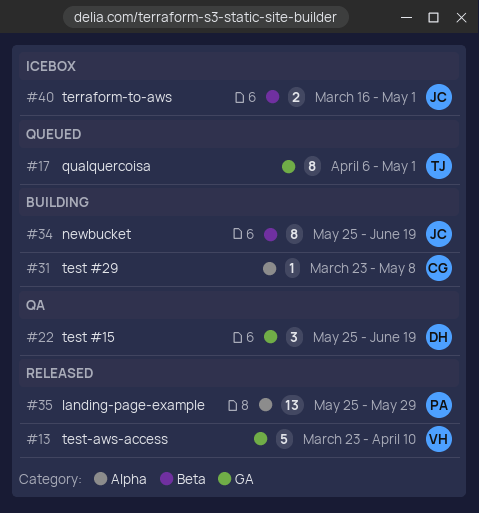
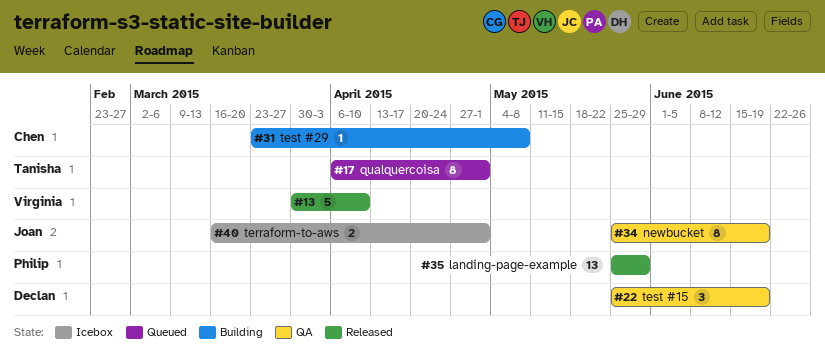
#13, start: Mar 23 -> Mar 30
#34, status: Building -> QA

